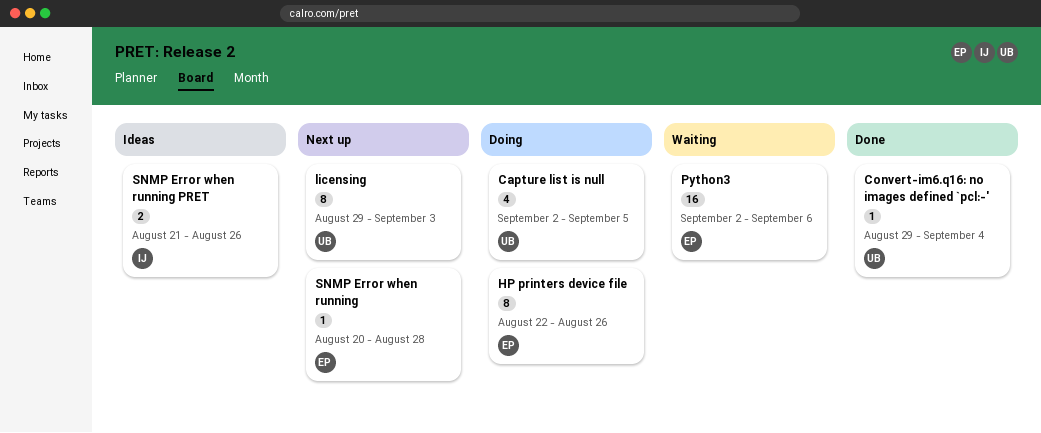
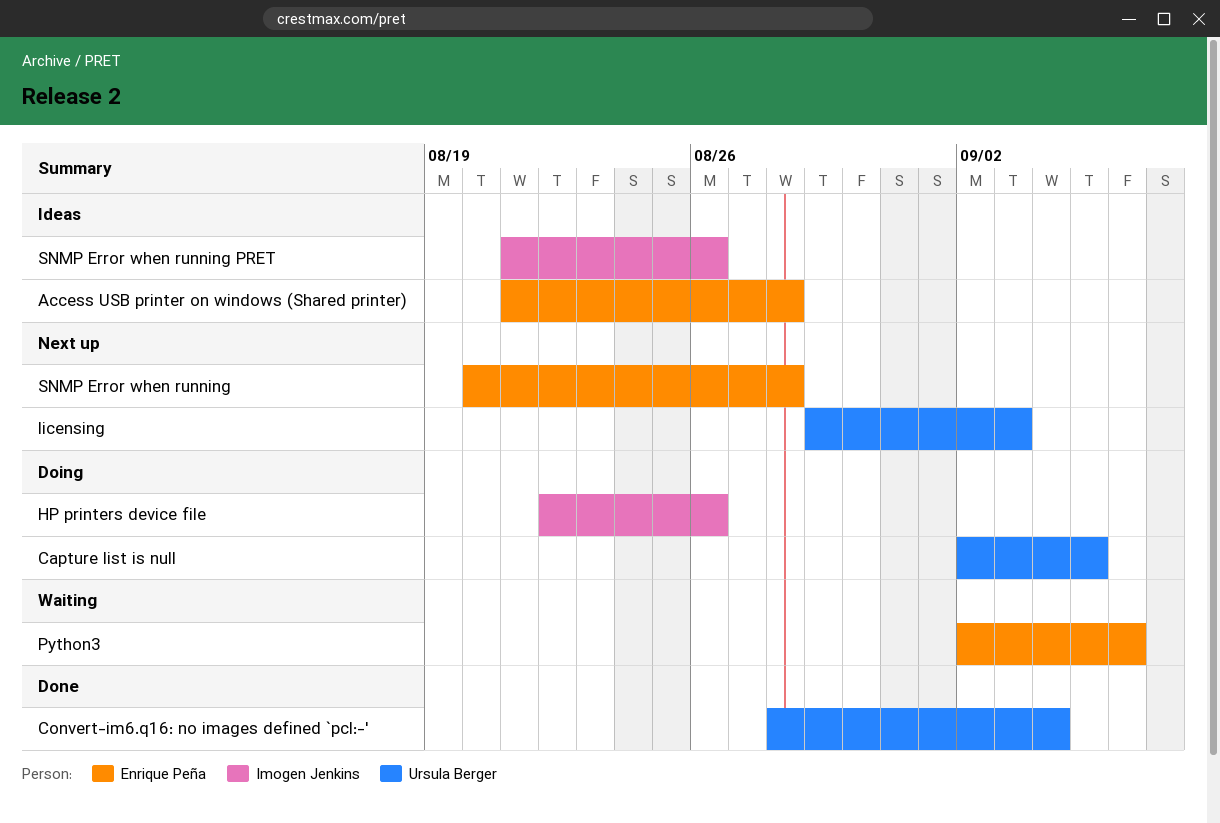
Access USB printer on windows (Shared printer): none -> present
Convert-im6.q16: no images defined `pcl:-', start: Aug 29 -> Aug 28
HP printers device file, owner: Enrique Peña -> Imogen Jenkins

